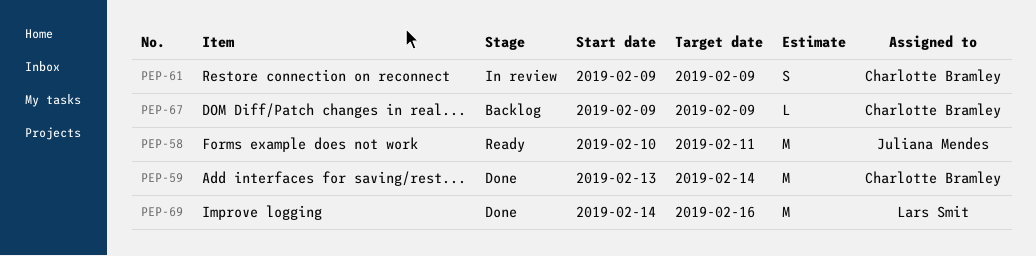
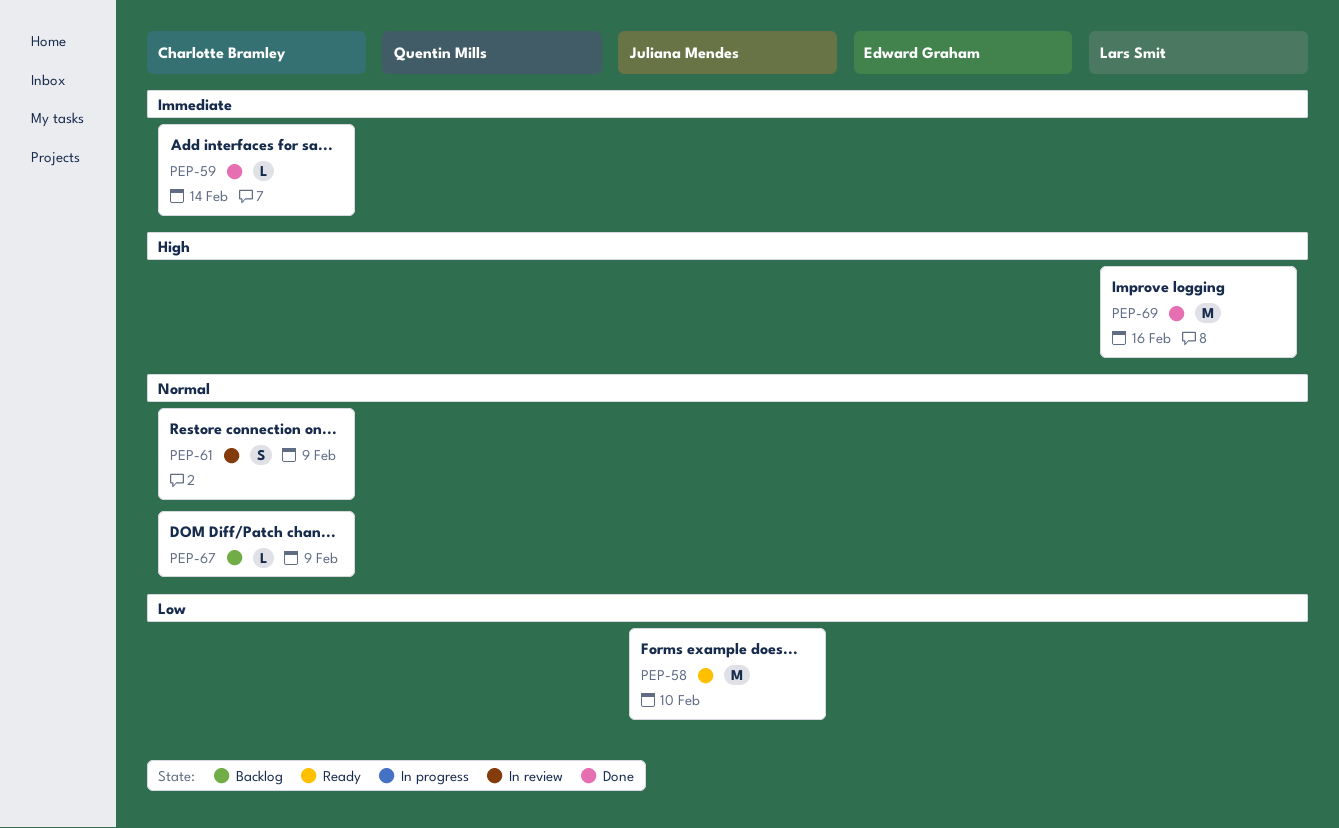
PEP-58, due: Feb 11 -> Feb 10
PEP-59, estimate: M -> L

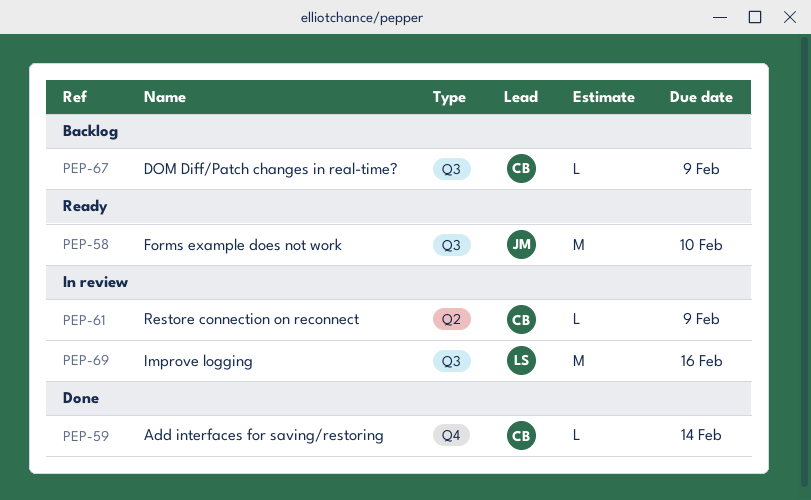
PEP-61, estimate: S -> L
PEP-69, status: Done -> In review

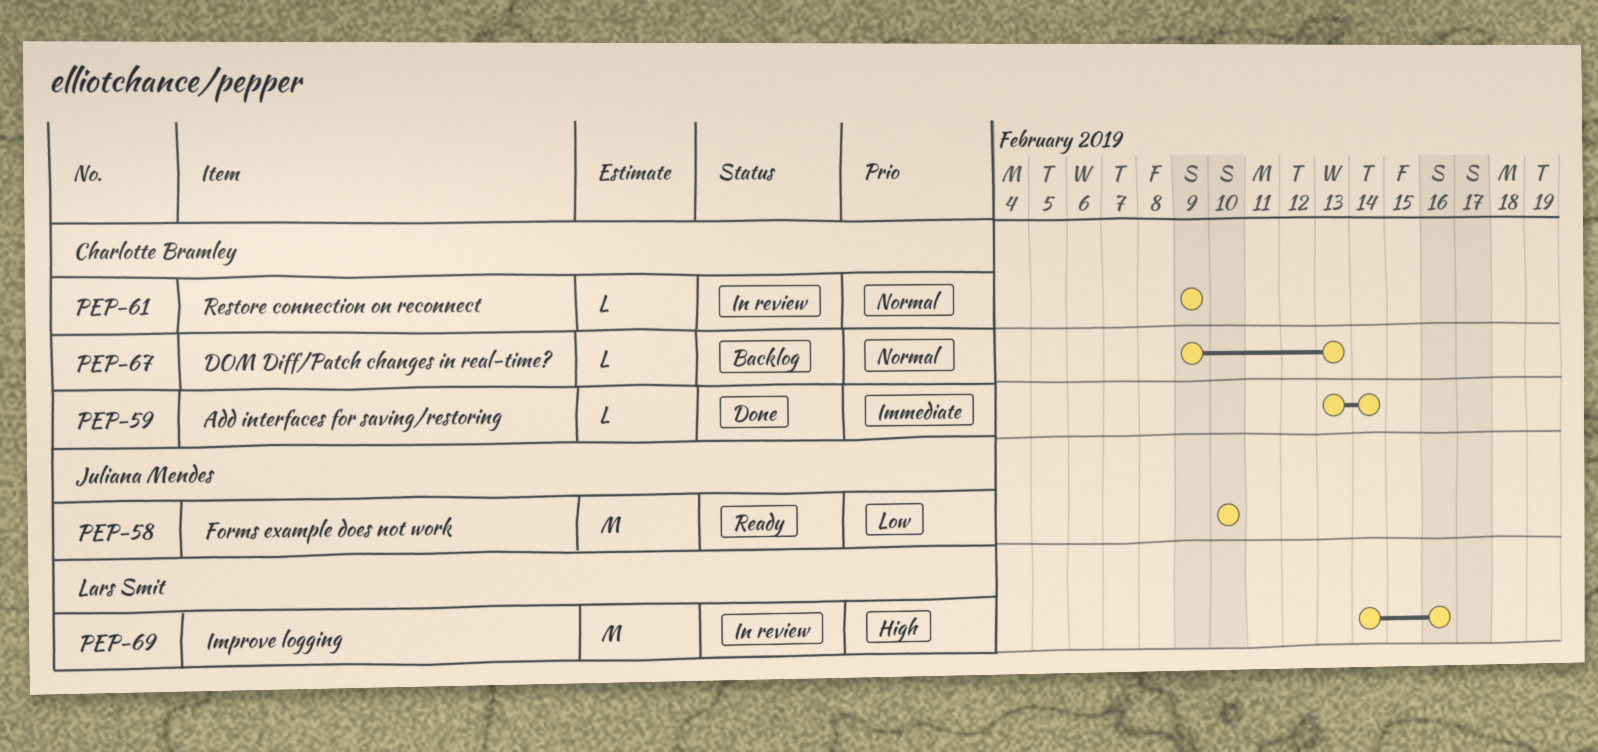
PEP-67, due: Feb 9 -> Feb 13

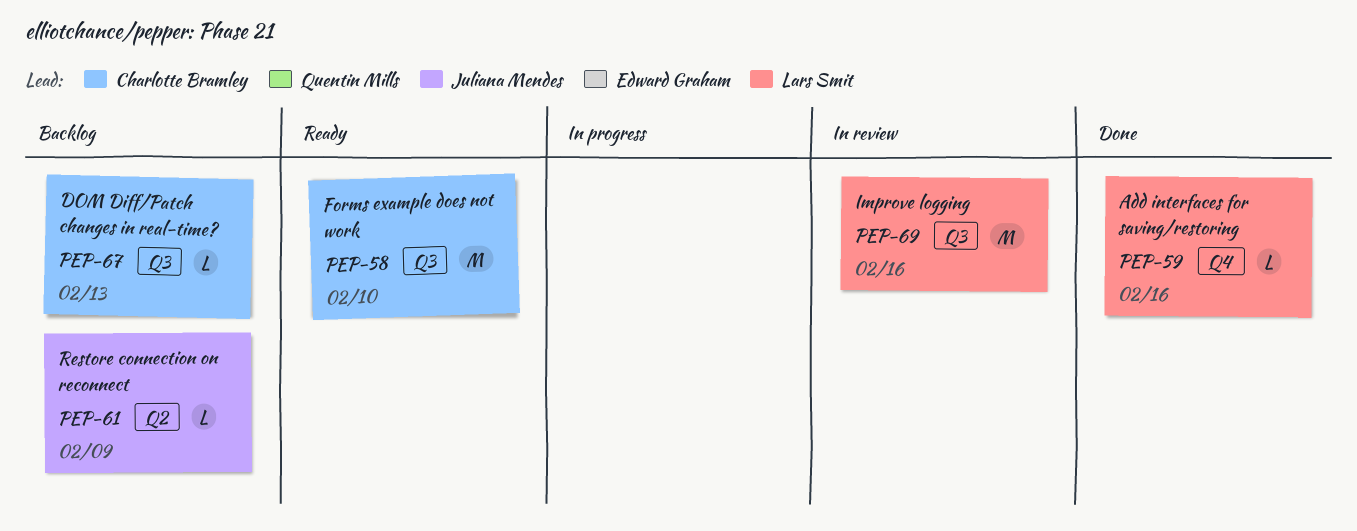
PEP-58, owner: Juliana Mendes -> Charlotte Bramley
PEP-59, owner: Charlotte Bramley -> Lars Smit
PEP-59, due: Feb 14 -> Feb 16
PEP-61, status: In review -> Backlog
PEP-61, owner: Charlotte Bramley -> Juliana Mendes

